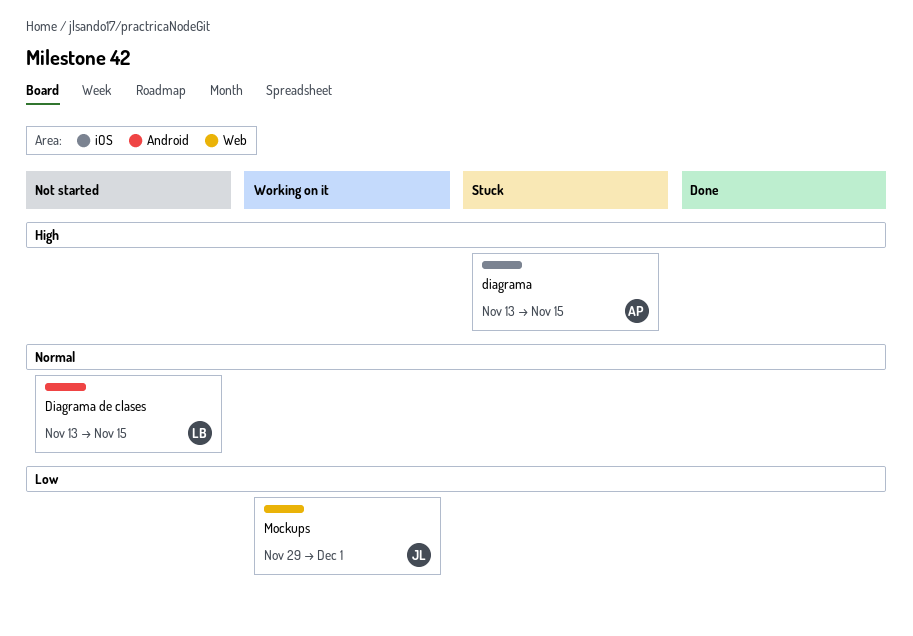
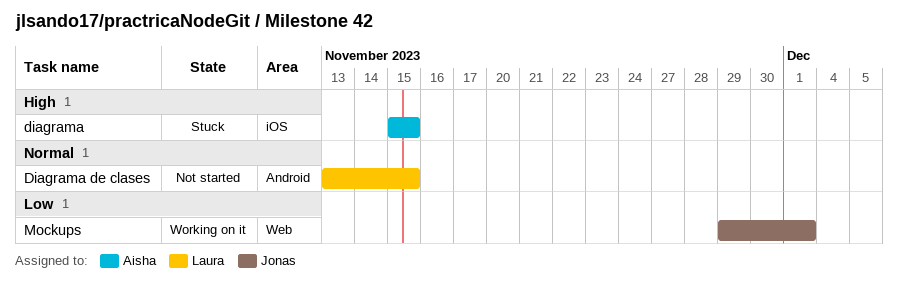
diagrama, start: Nov 13 -> Nov 15

